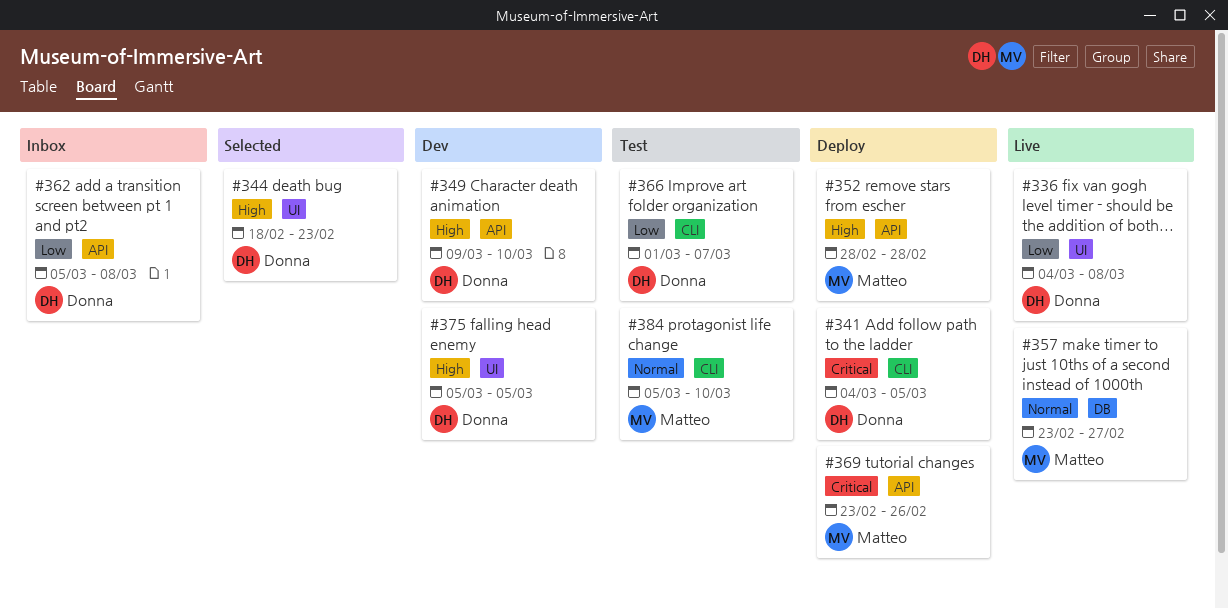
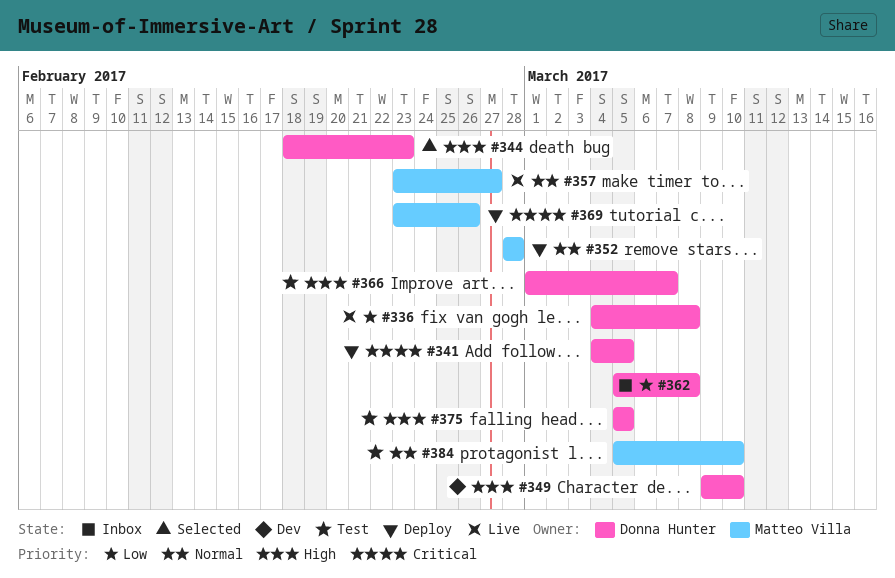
#352, priority: High -> Normal
#366, priority: Low -> High
#375, status: Dev -> Test

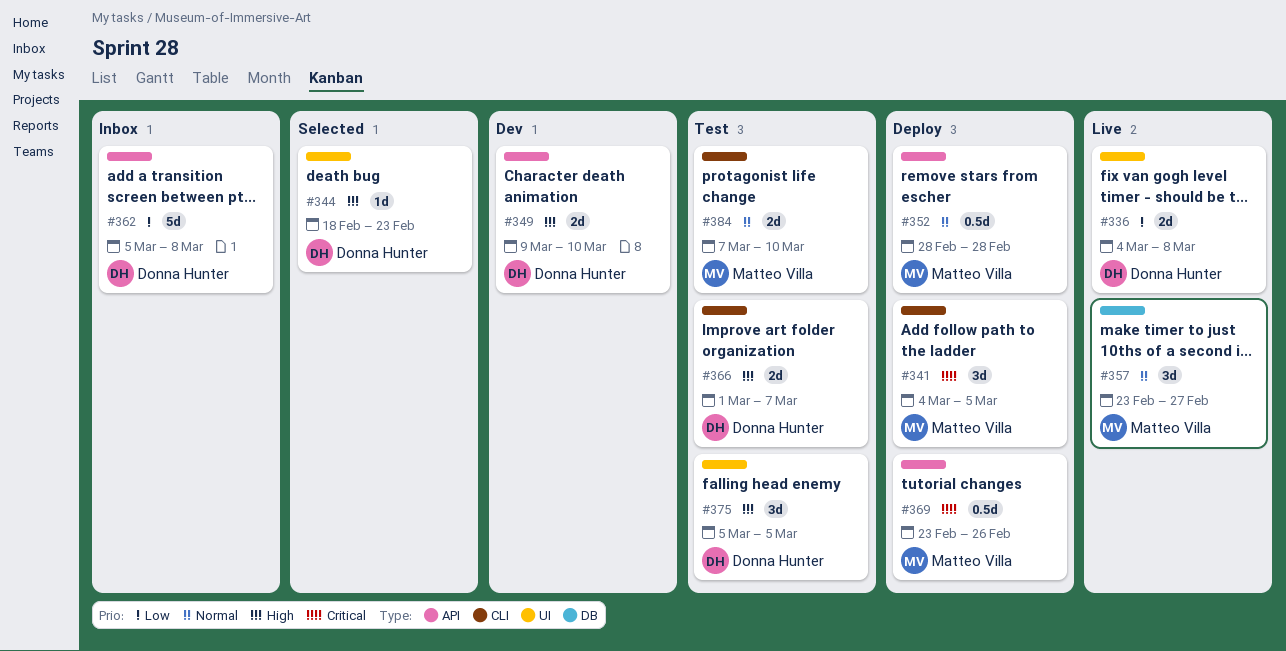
#341, owner: Donna Hunter -> Matteo Villa
#384, start: Mar 5 -> Mar 7

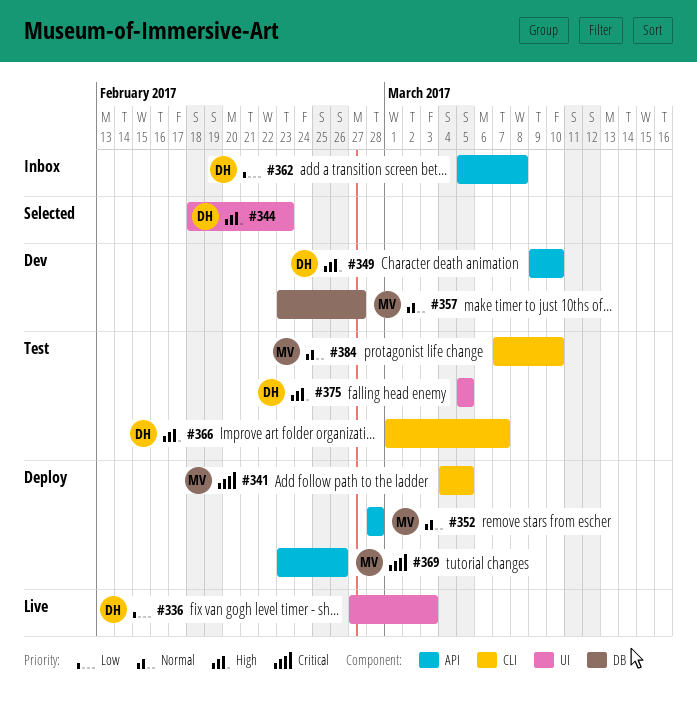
#336, start: Mar 4 -> Feb 27
#336, due: Mar 8 -> Mar 3
#357, status: Live -> Dev

